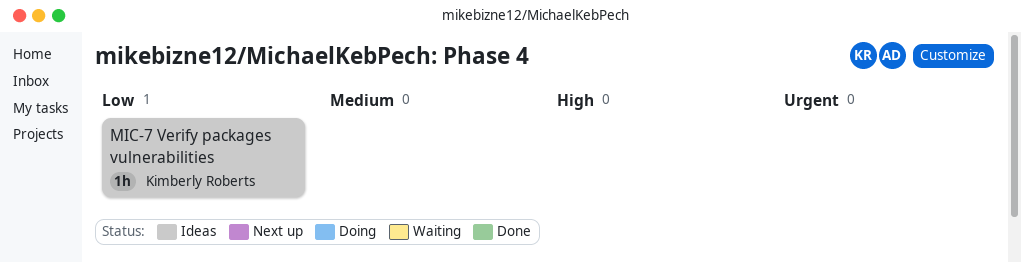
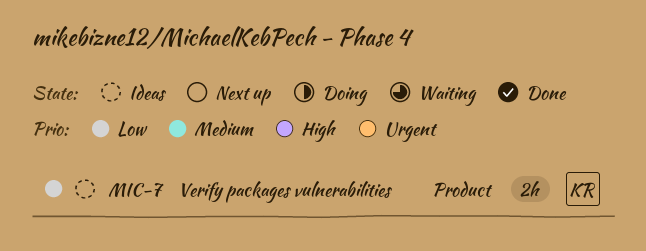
MIC-7, estimate: 1h -> 2h

